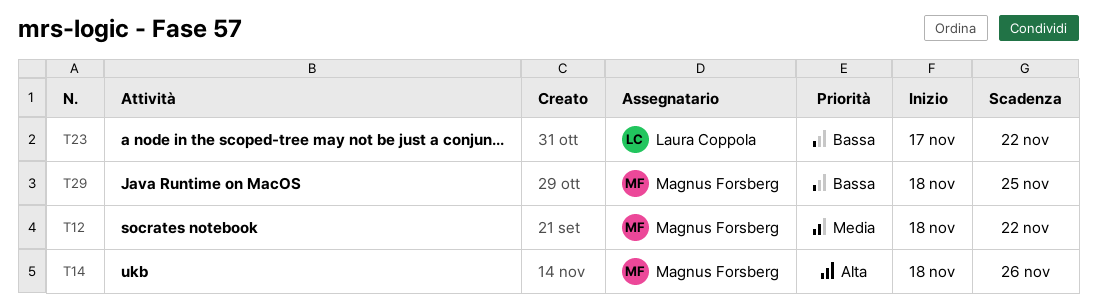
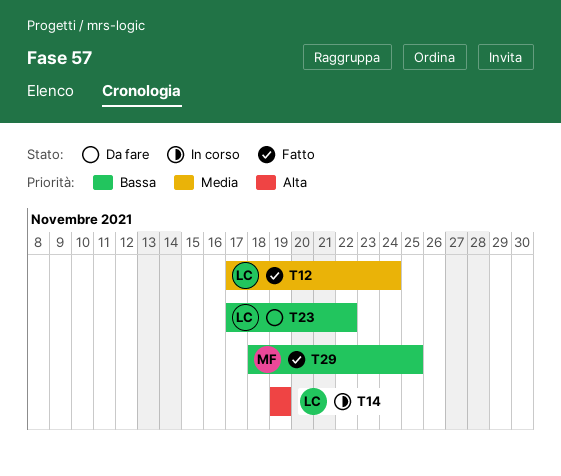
T12, owner: Magnus Forsberg -> Laura Coppola
T12, start: Nov 18 -> Nov 17
T12, due: Nov 22 -> Nov 24
T14, owner: Magnus Forsberg -> Laura Coppola
T14, start: Nov 18 -> Nov 19
T14, due: Nov 26 -> Nov 19

